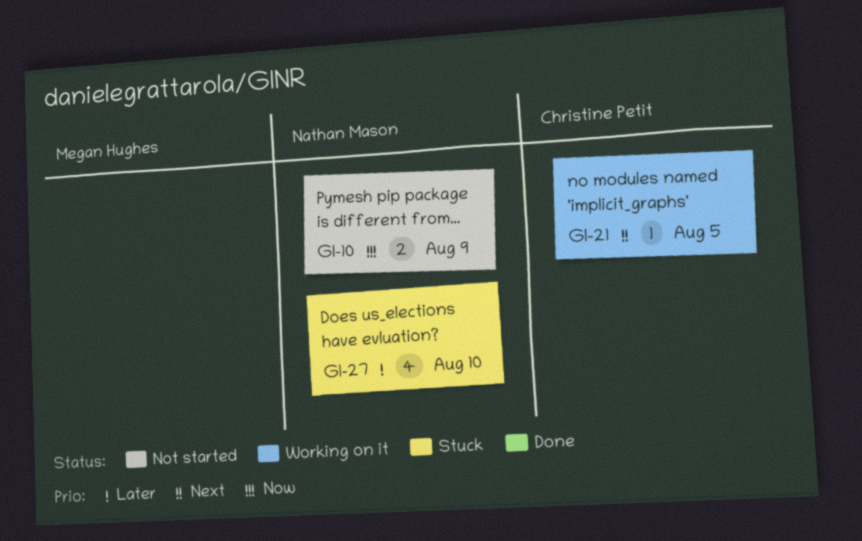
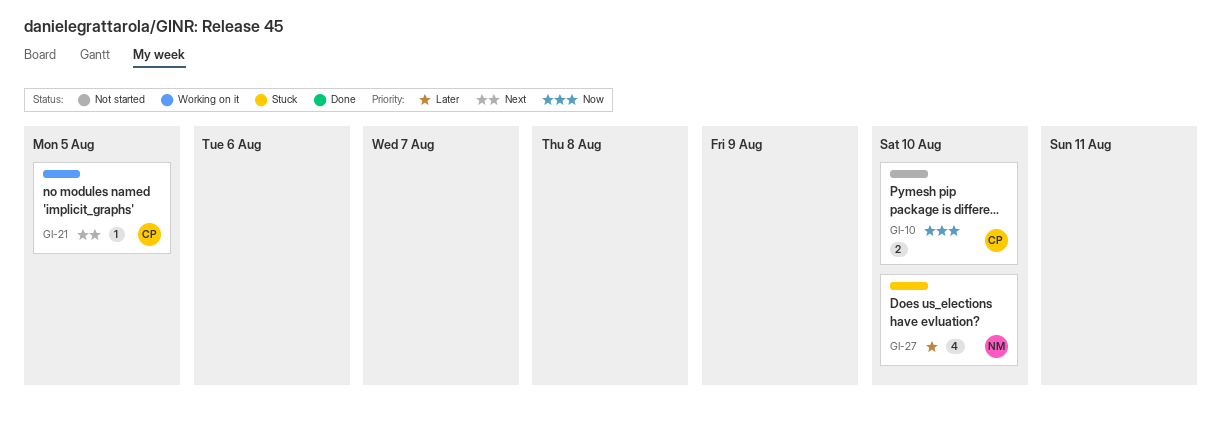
GI-10, owner: Nathan Mason -> Christine Petit
GI-10, due: Aug 9 -> Aug 10

